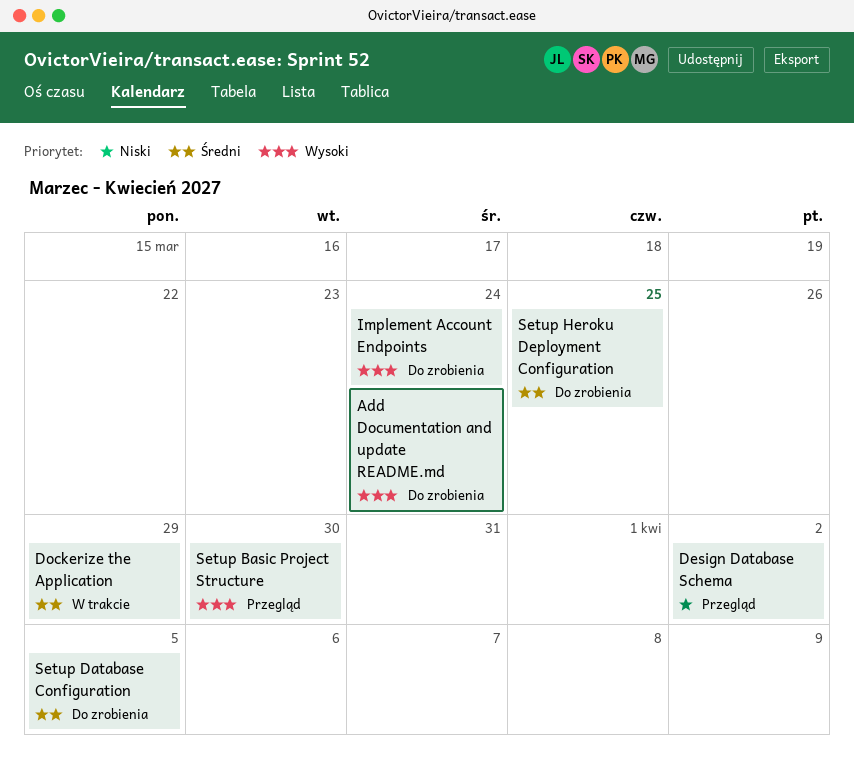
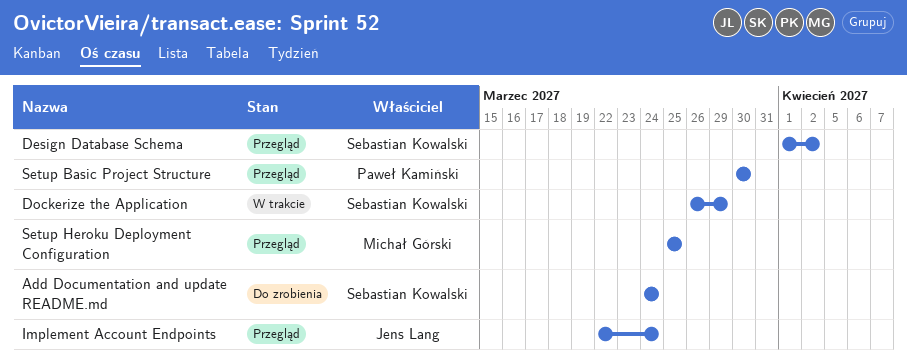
Implement Account Endpoints, status: Do zrobienia -> Przegląd
Setup Database Configuration: present -> none
Setup Heroku Deployment Configuration, status: Do zrobienia -> Przegląd

